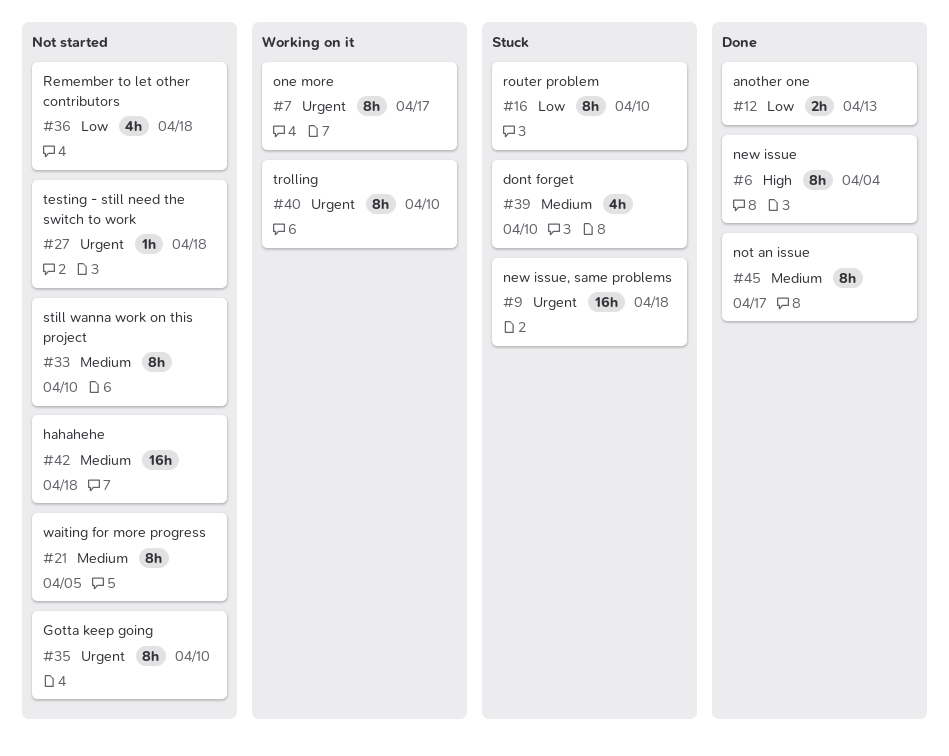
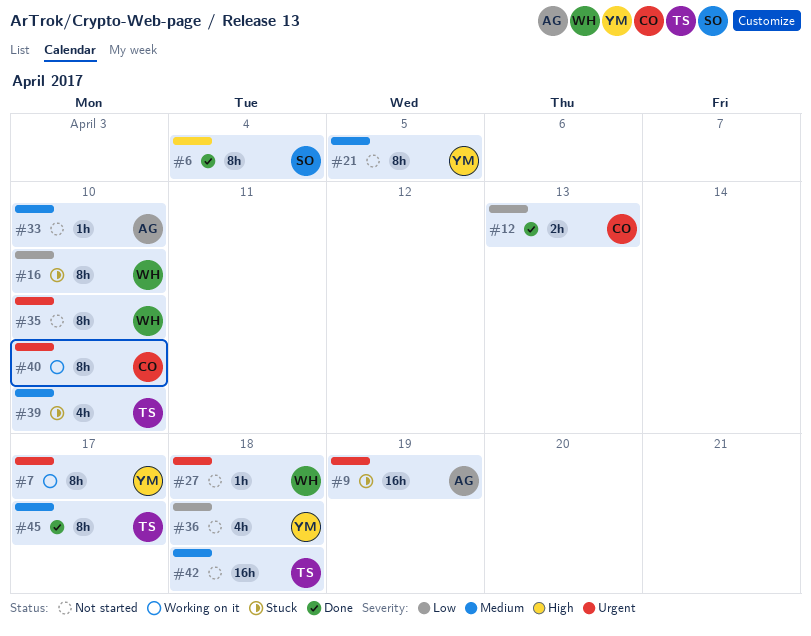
#9, due: Apr 18 -> Apr 19
#33, estimate: 8h -> 1h

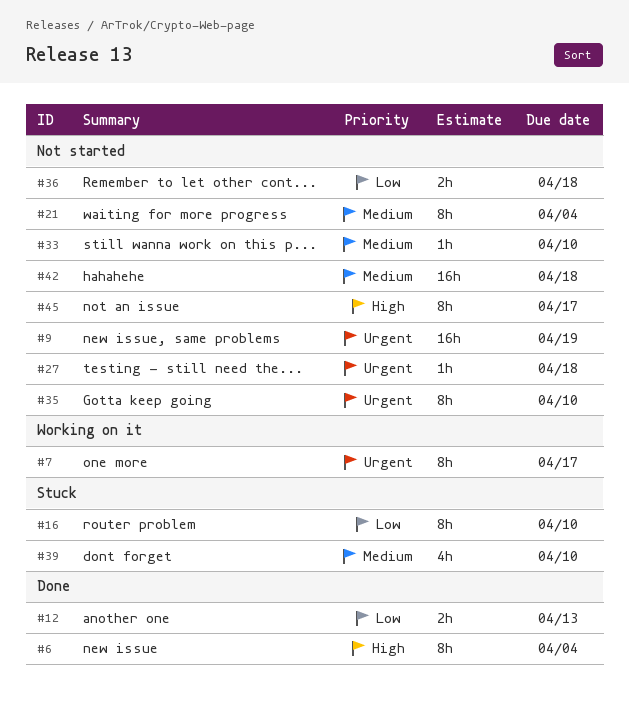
#9, status: Stuck -> Not started
#21, due: Apr 5 -> Apr 4
#36, estimate: 4h -> 2h
#40: present -> none
#45, status: Done -> Not started
#45, priority: Medium -> High

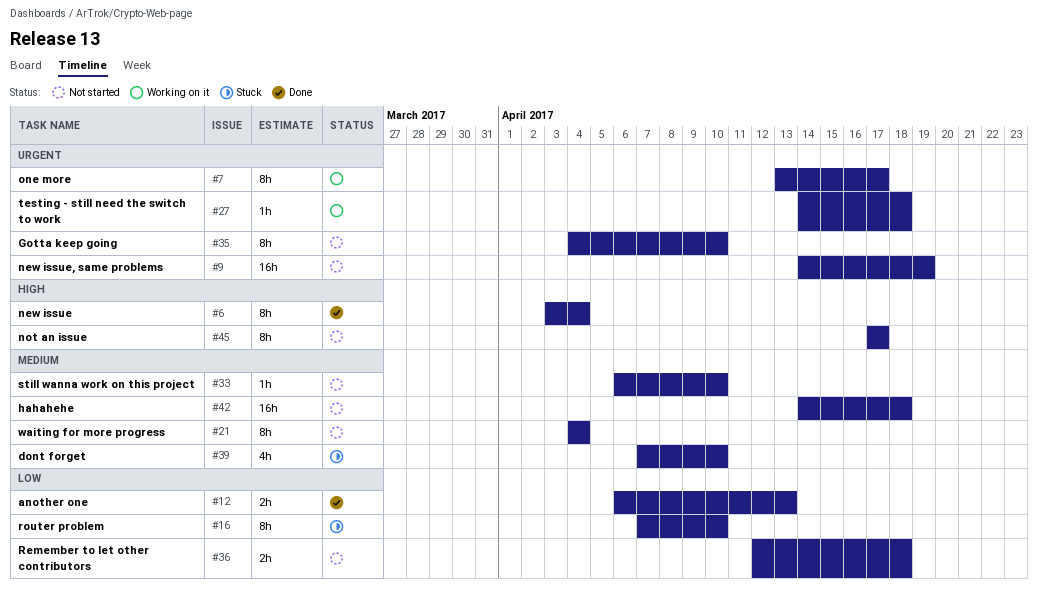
#27, status: Not started -> Working on it

